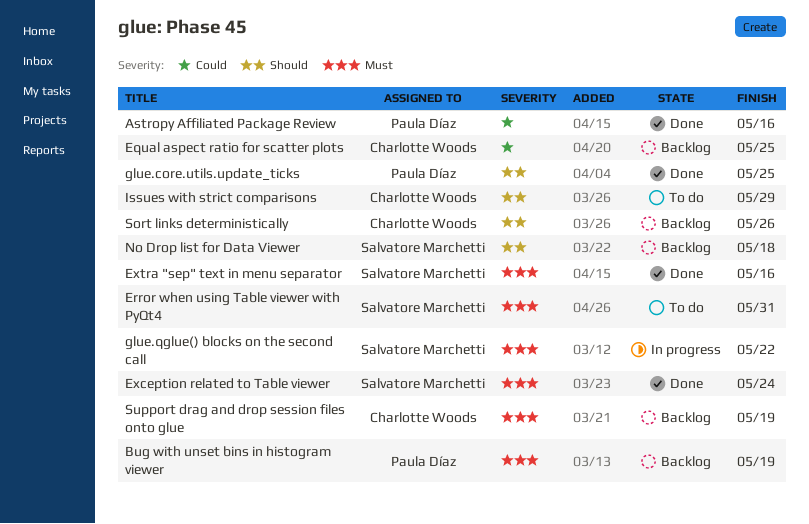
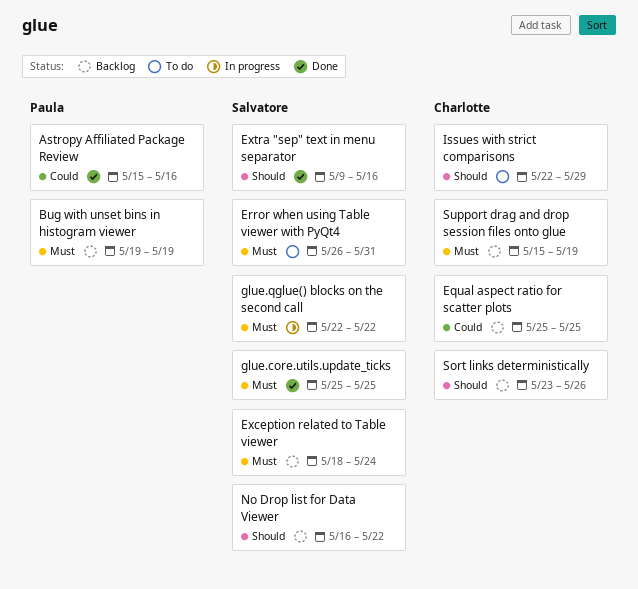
Exception related to Table viewer, status: Done -> Backlog
Extra "sep" text in menu separator, priority: Must -> Should
glue.core.utils.update_ticks, owner: Paula Díaz -> Salvatore Marchetti
glue.core.utils.update_ticks, priority: Should -> Must
No Drop list for Data Viewer, due: May 18 -> May 22

